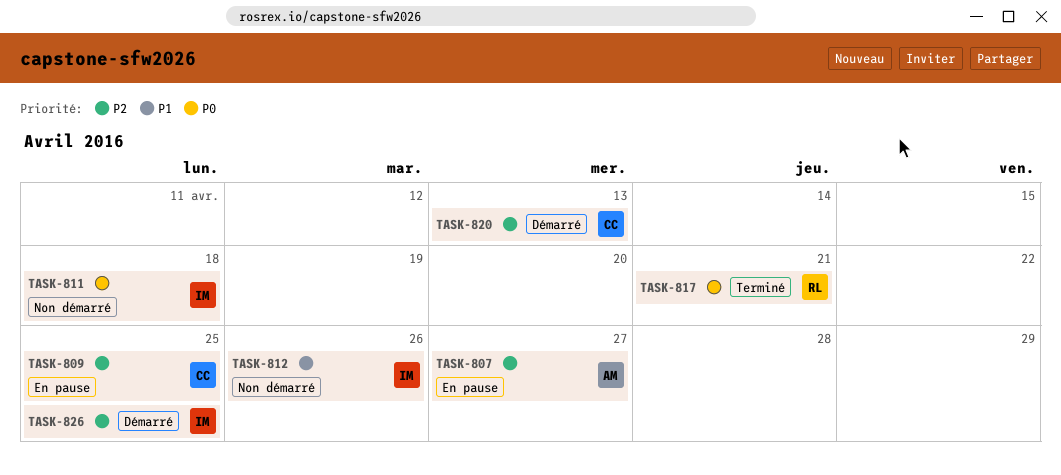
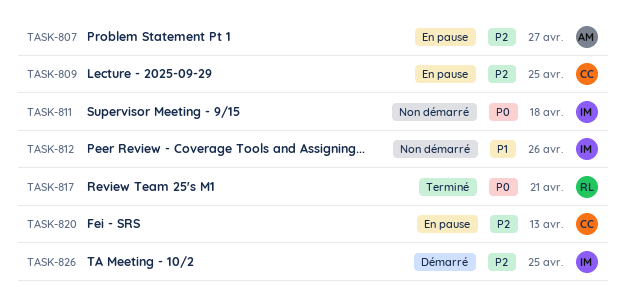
TASK-820, status: Démarré -> En pause

